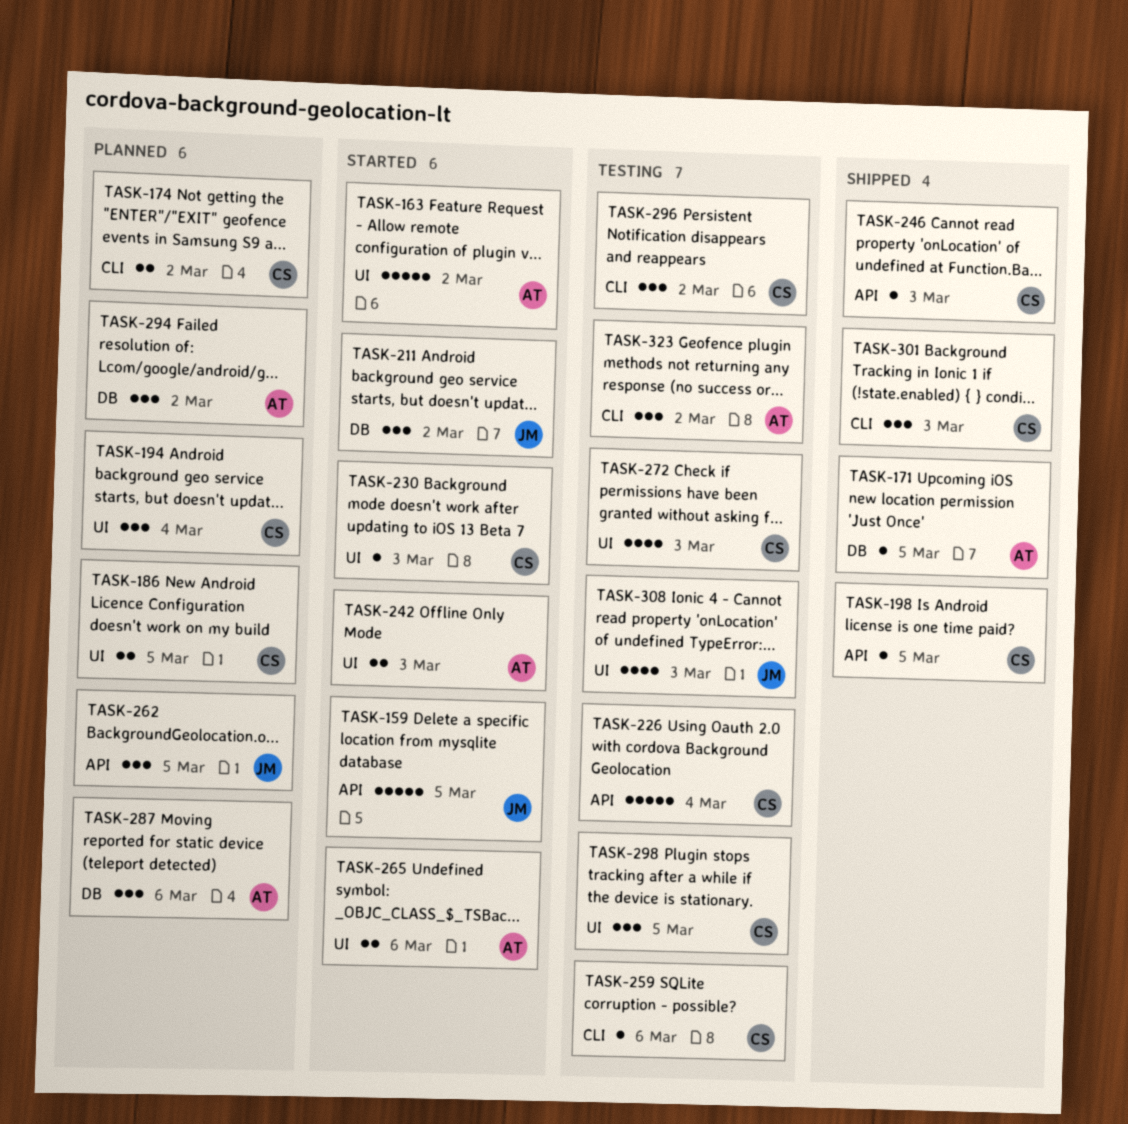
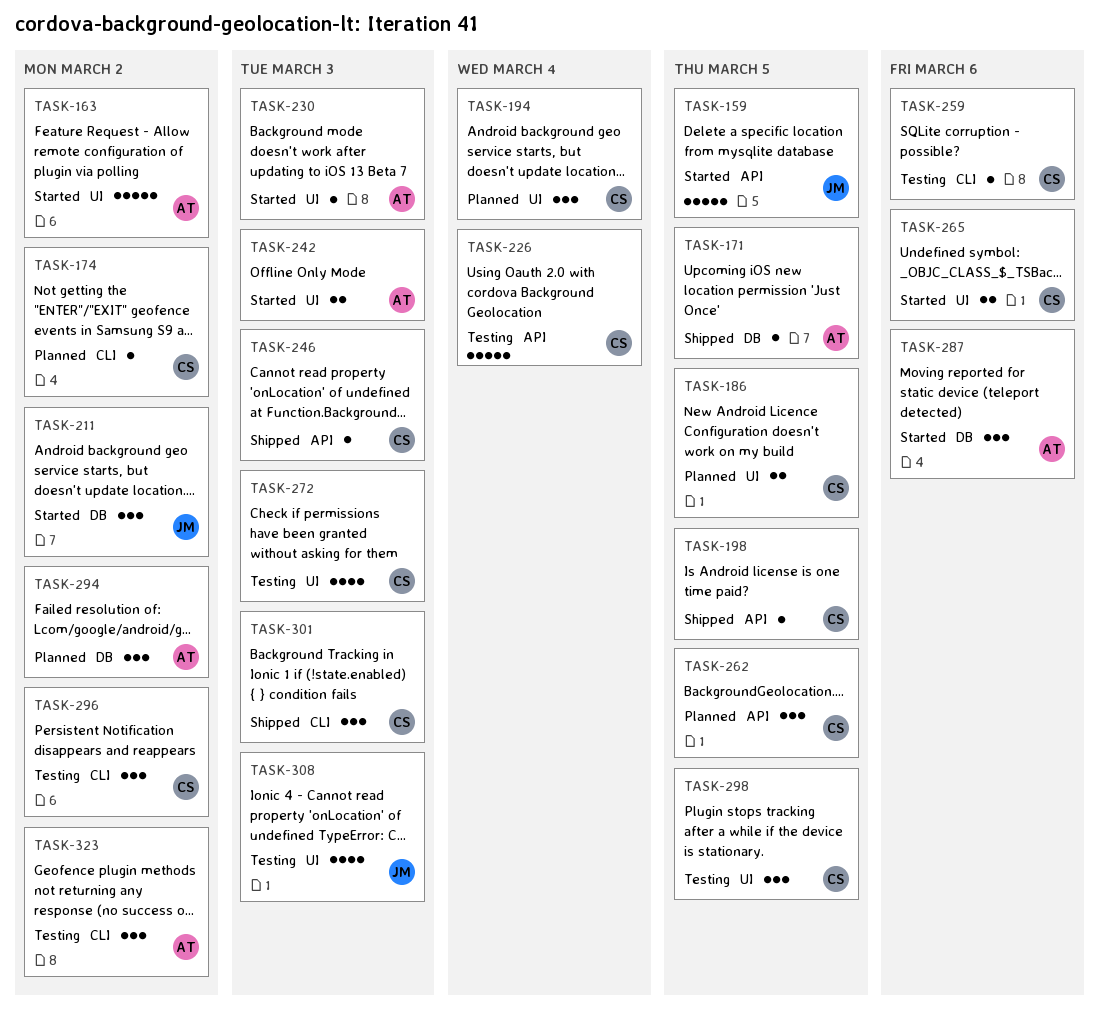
TASK-174, estimate: 2 -> 1
TASK-230, owner: CS -> AT
TASK-262, owner: JM -> CS
TASK-265, owner: AT -> CS
TASK-287, status: Planned -> Started

